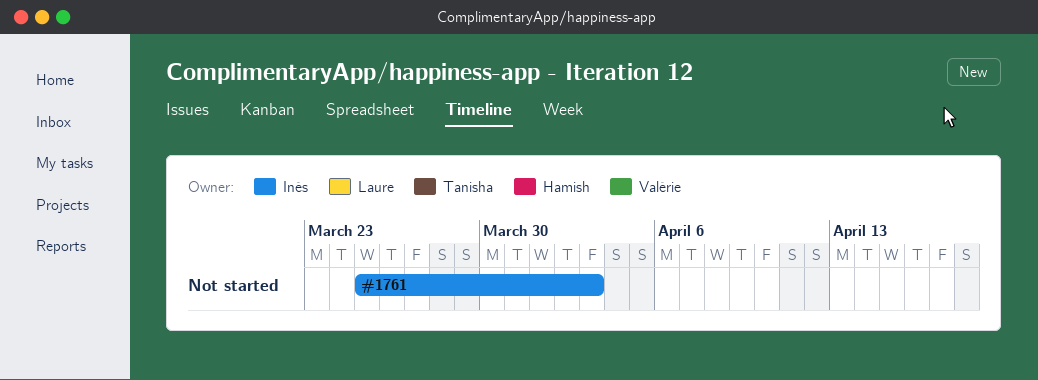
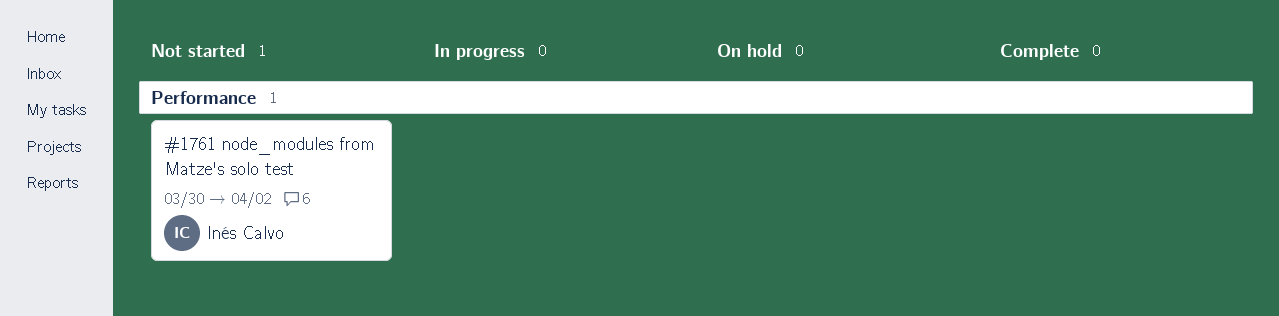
#1761, start: Mar 25 -> Mar 30
#1761, due: Apr 3 -> Apr 2

